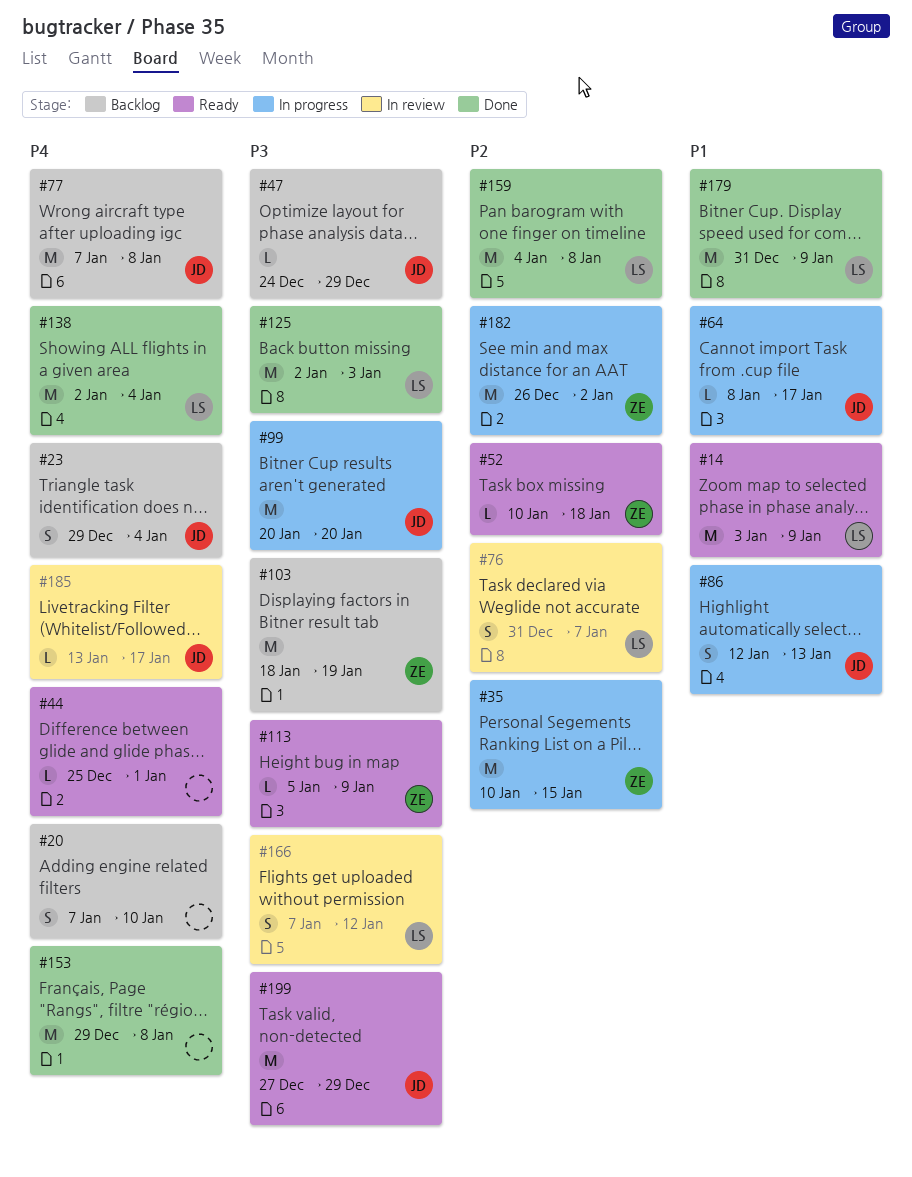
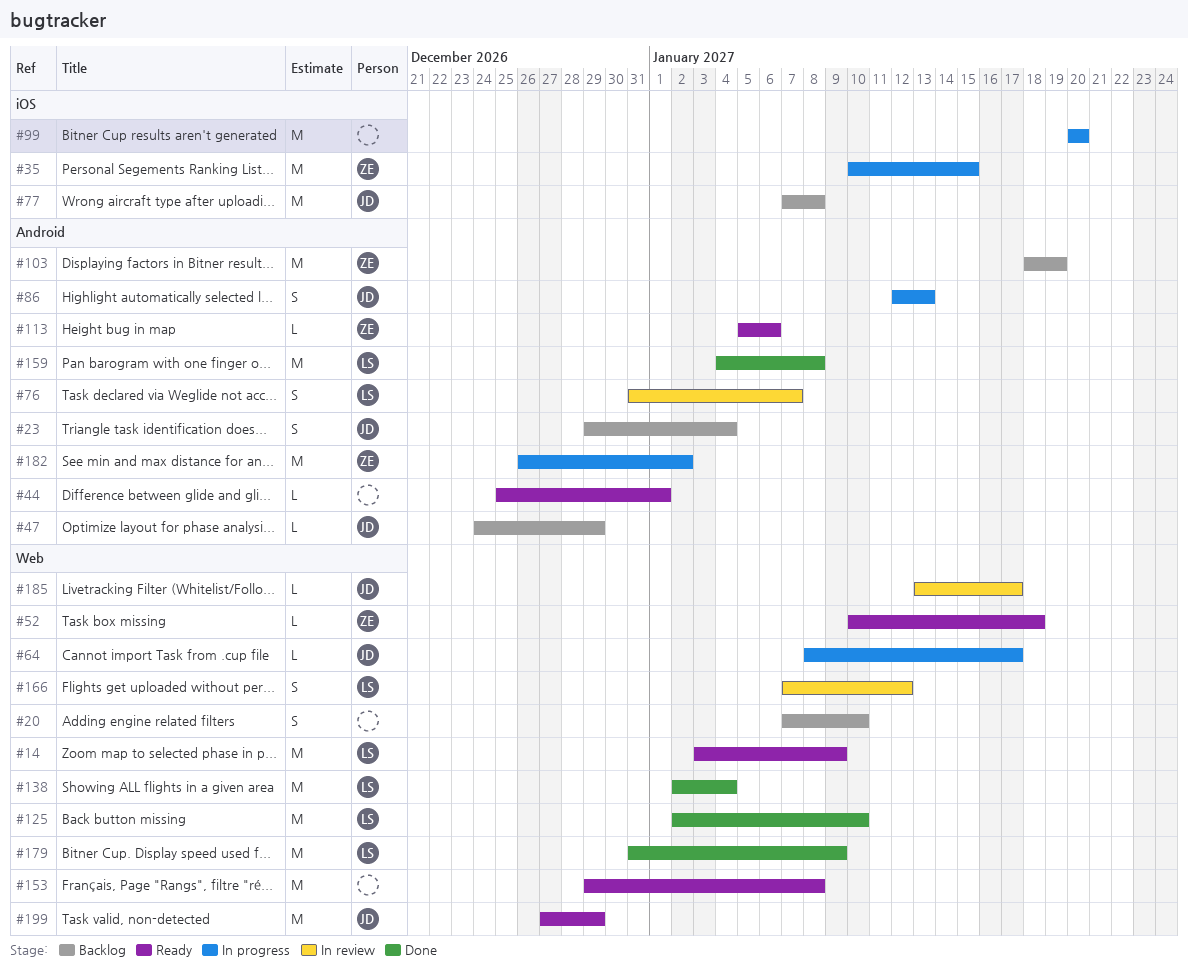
#99, owner: JD -> none
#113, due: Jan 9 -> Jan 6
#125, due: Jan 3 -> Jan 10
#153, status: Done -> Ready

